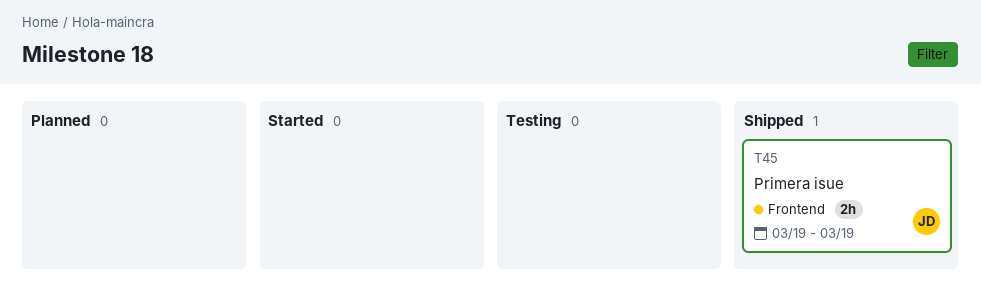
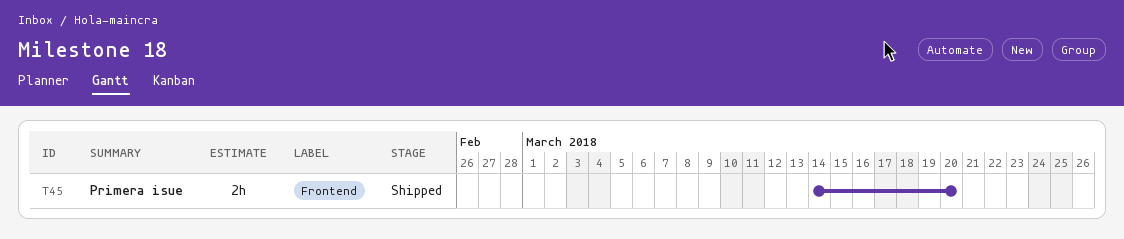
T45, start: Mar 19 -> Mar 14
T45, due: Mar 19 -> Mar 20

